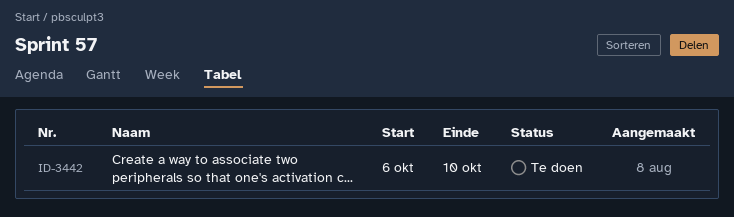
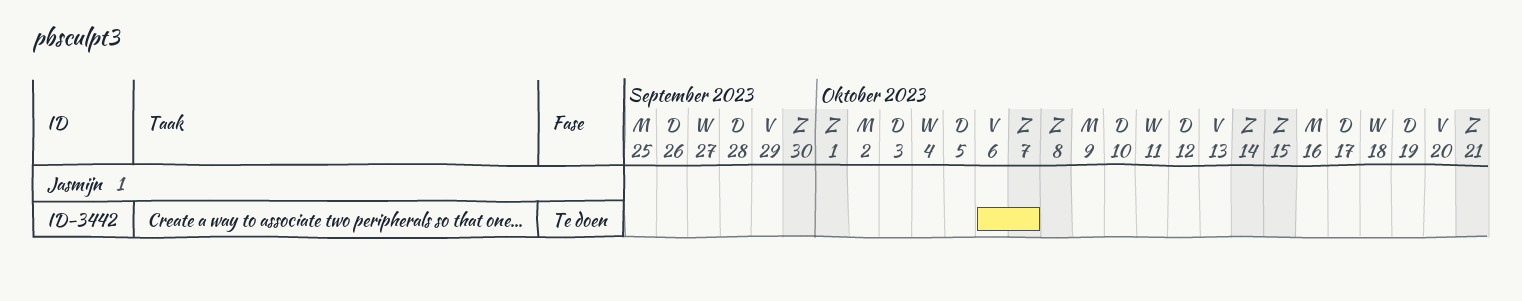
ID-3442, due: Oct 10 -> Oct 7

